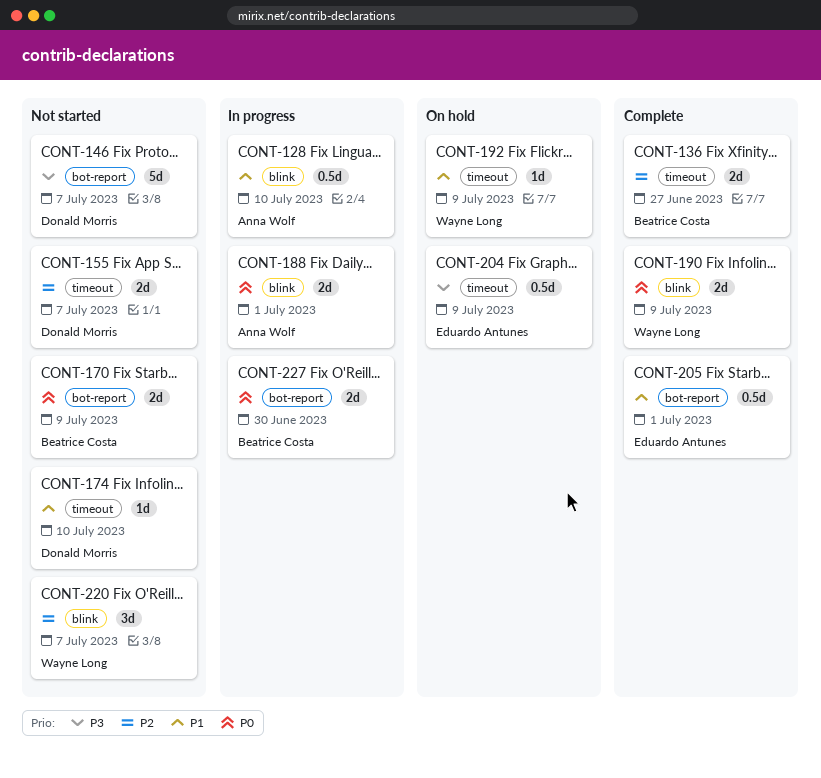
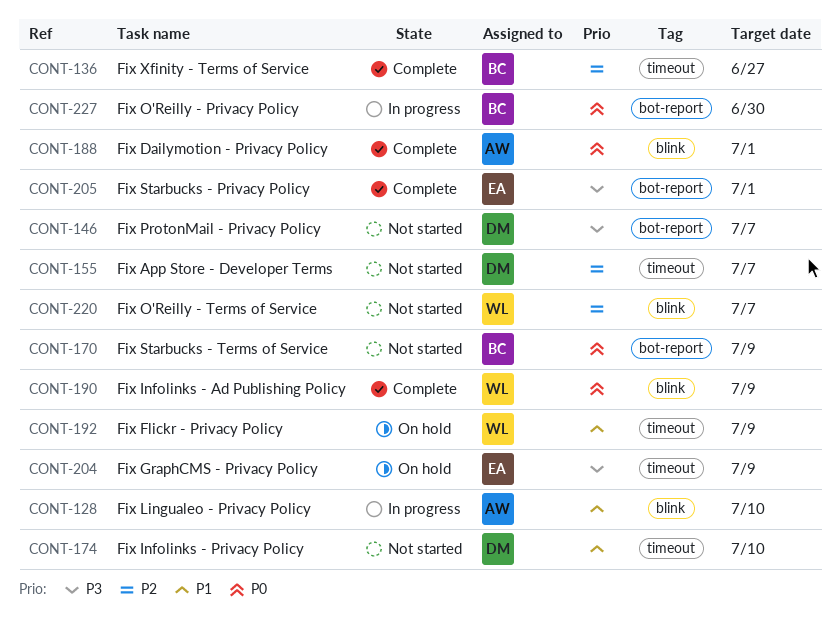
CONT-188, status: In progress -> Complete
CONT-205, priority: P1 -> P3

